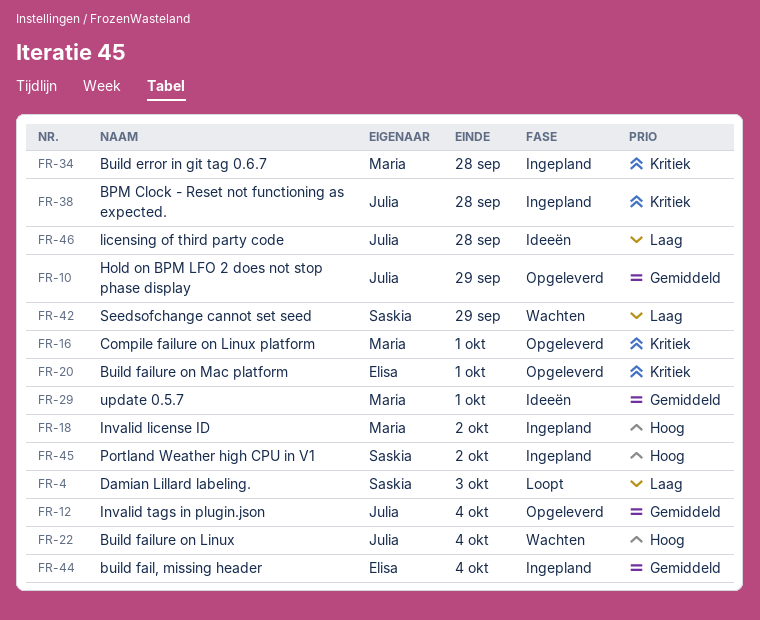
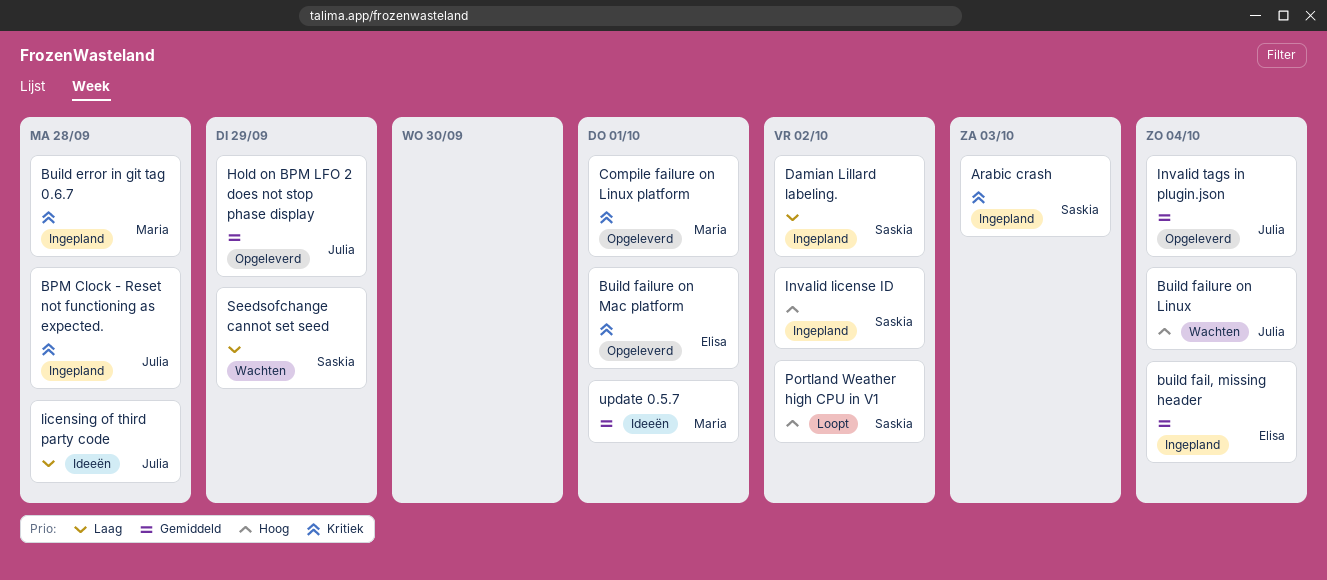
Arabic crash: none -> present
Damian Lillard labeling., status: Loopt -> Ingepland
Damian Lillard labeling., due: Oct 3 -> Oct 2
Invalid license ID, owner: Maria -> Saskia
Portland Weather high CPU in V1, status: Ingepland -> Loopt

